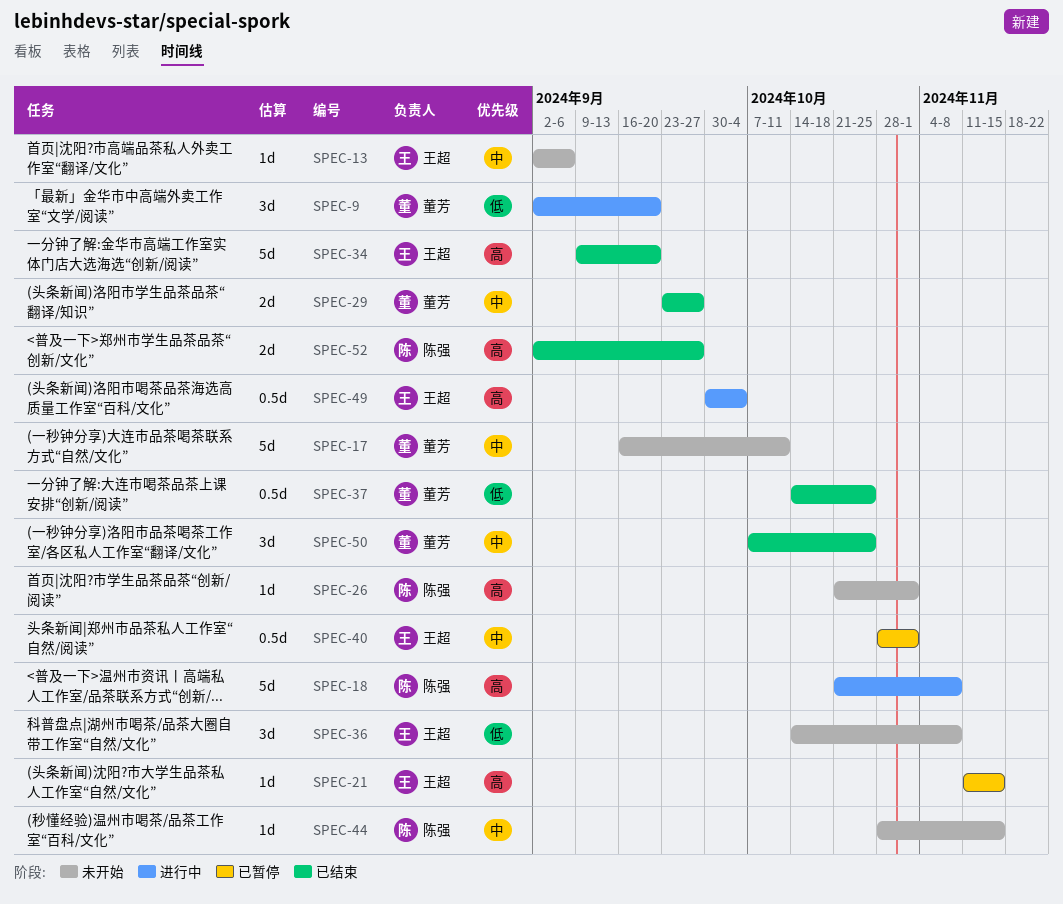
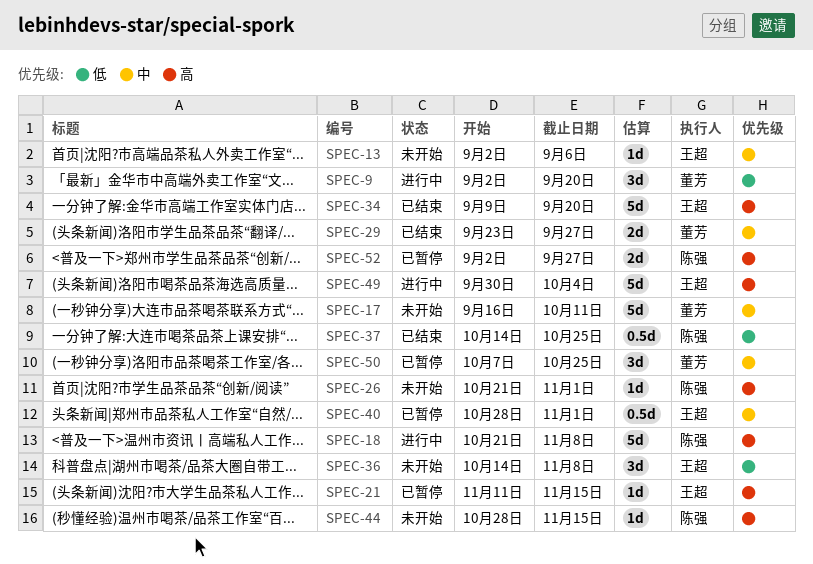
SPEC-37, owner: 董芳 -> 陈强
SPEC-44, priority: 中 -> 高
SPEC-49, estimate: 0.5d -> 5d
SPEC-50, status: 已结束 -> 已暂停
SPEC-52, status: 已结束 -> 已暂停

